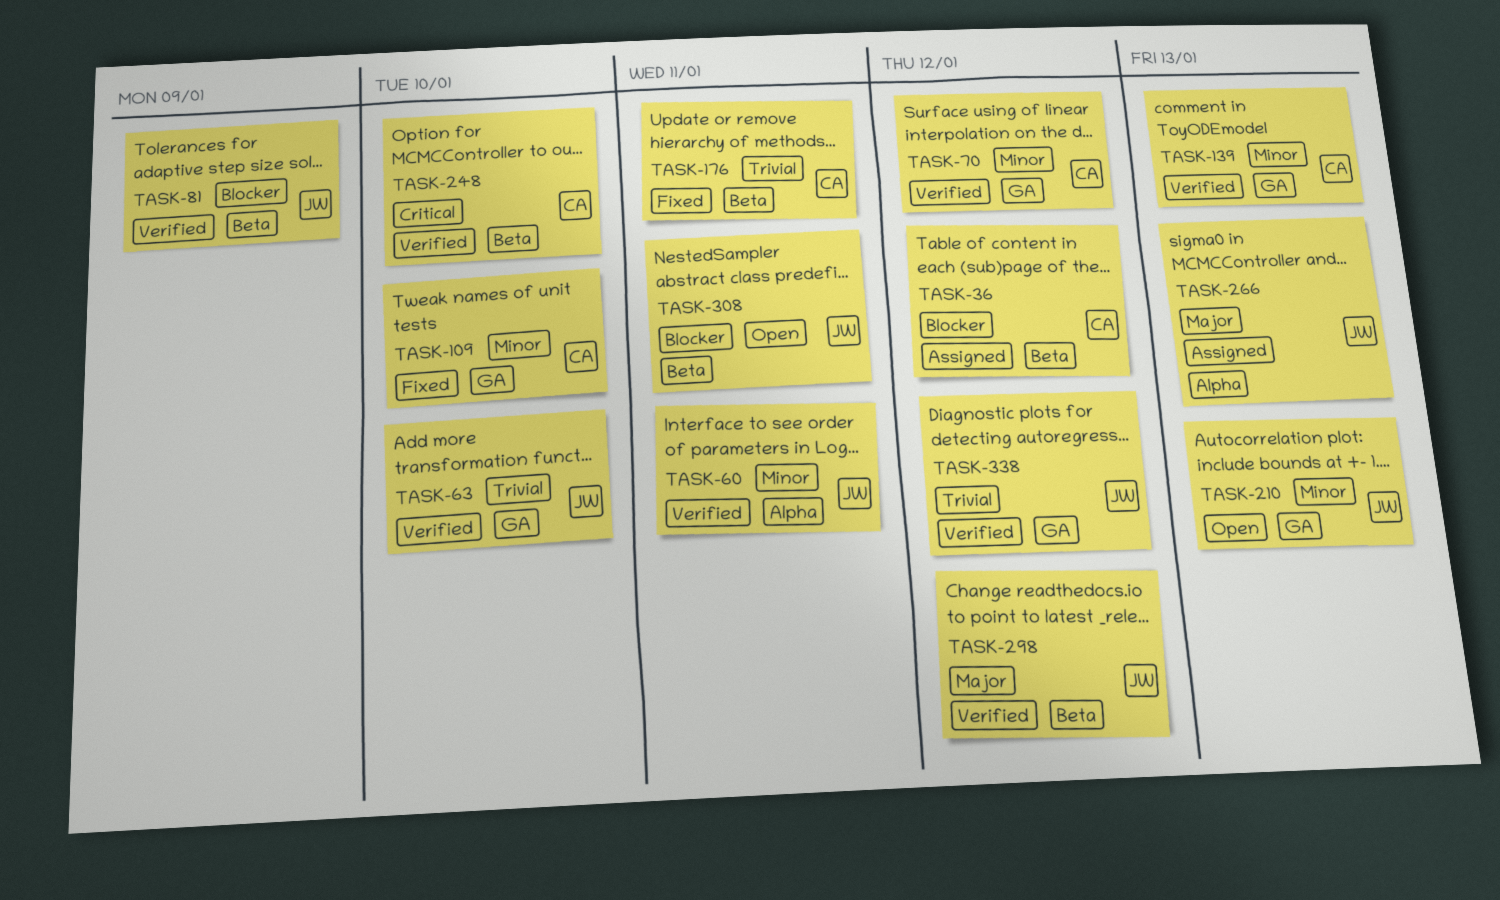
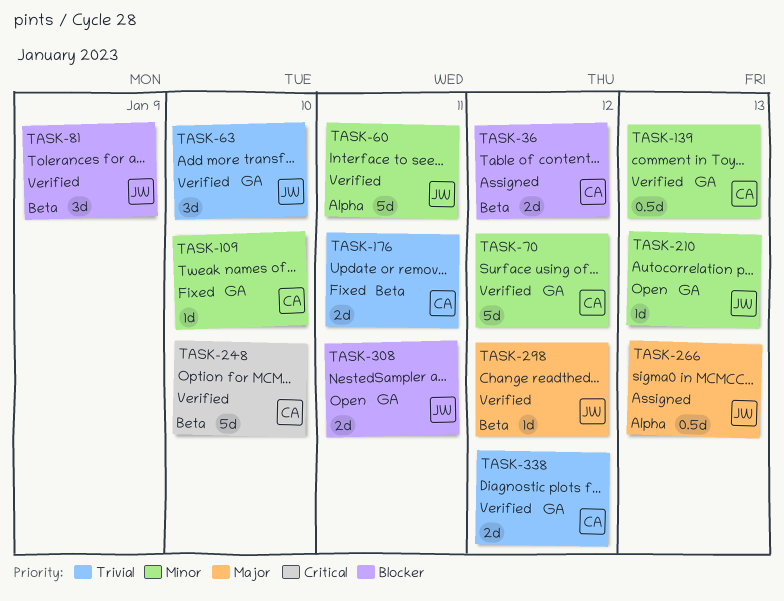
TASK-308, label: Beta -> GA
TASK-338, owner: JW -> CA

